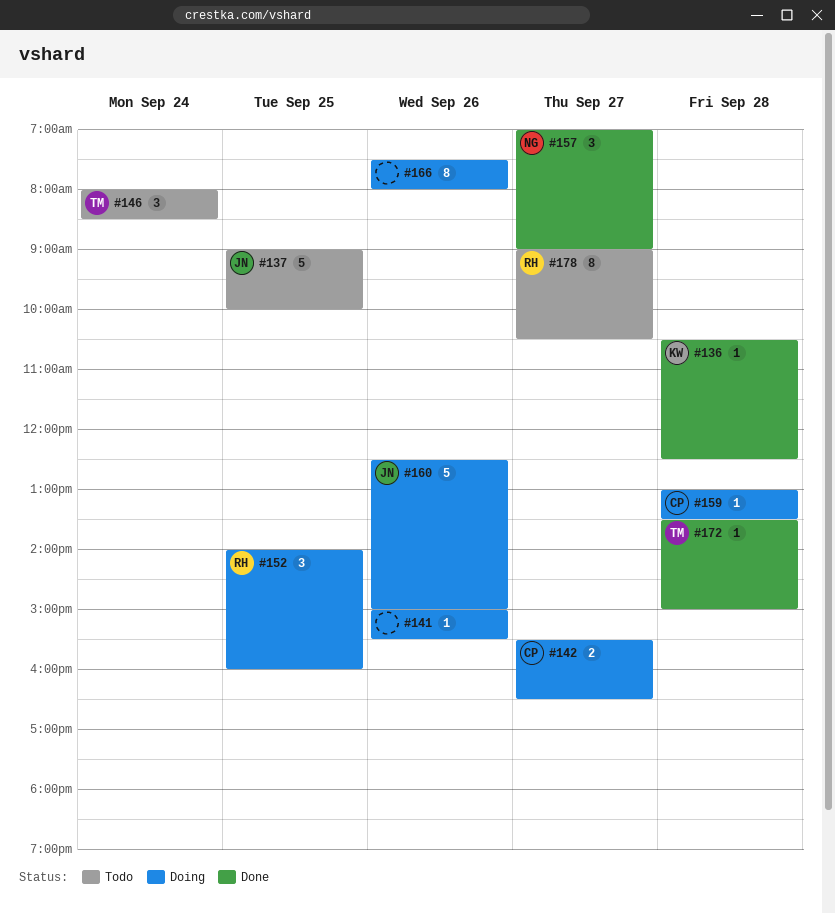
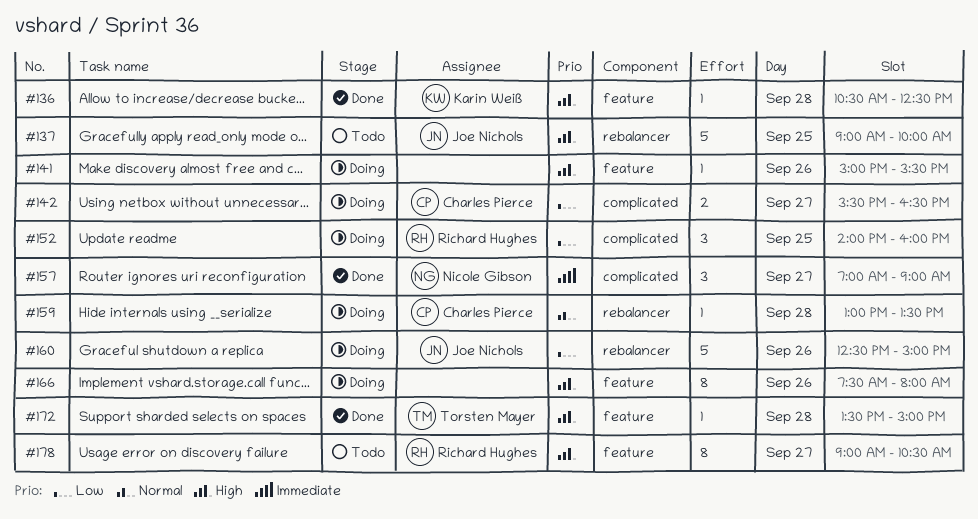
#146: present -> none

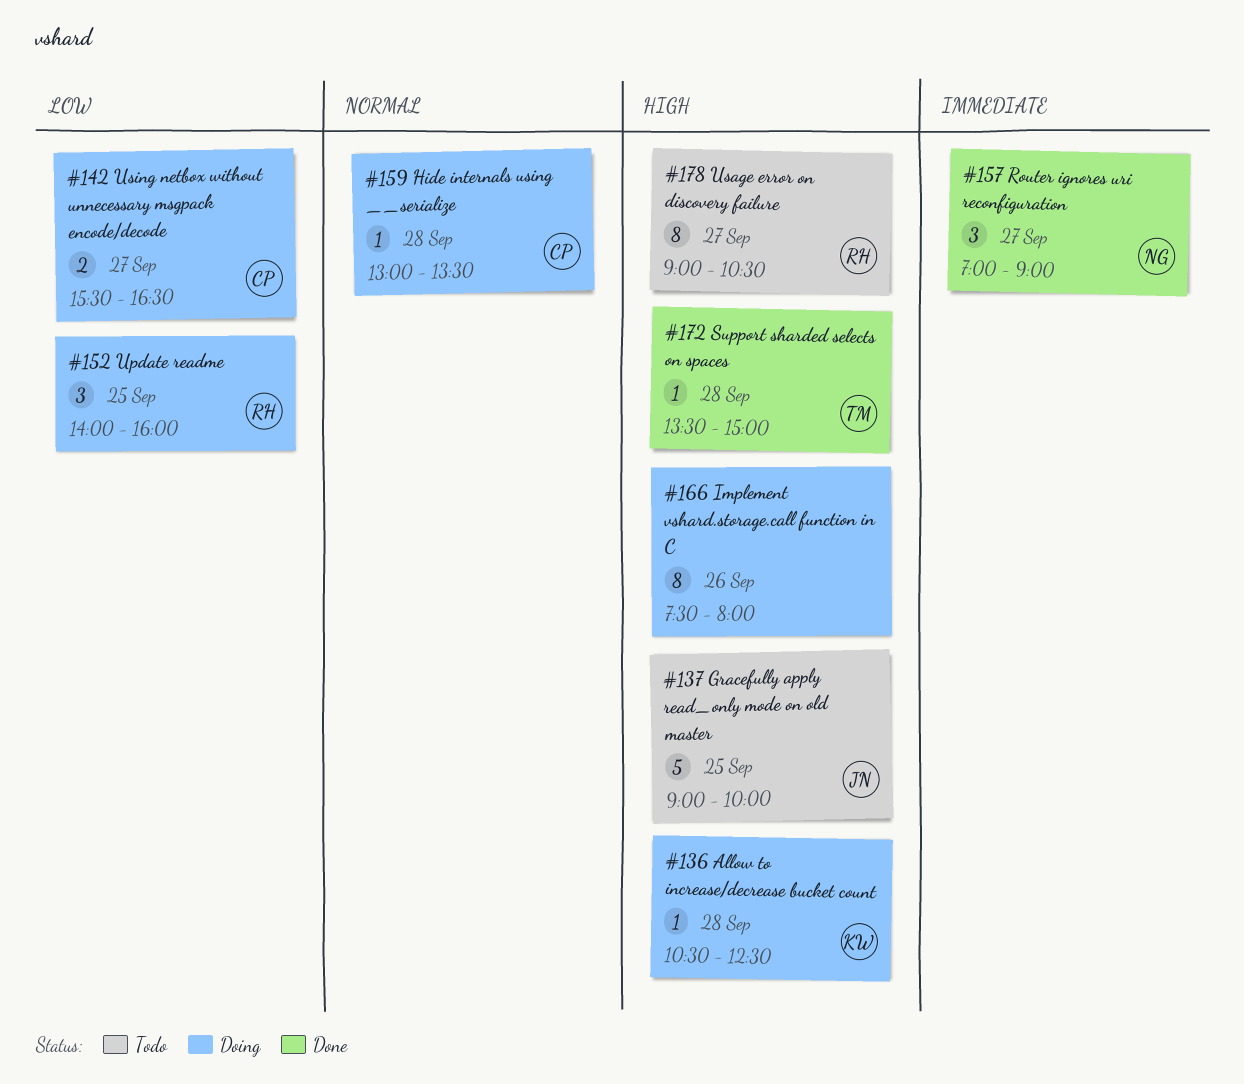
#136, status: Done -> Doing
#141: present -> none
#160: present -> none

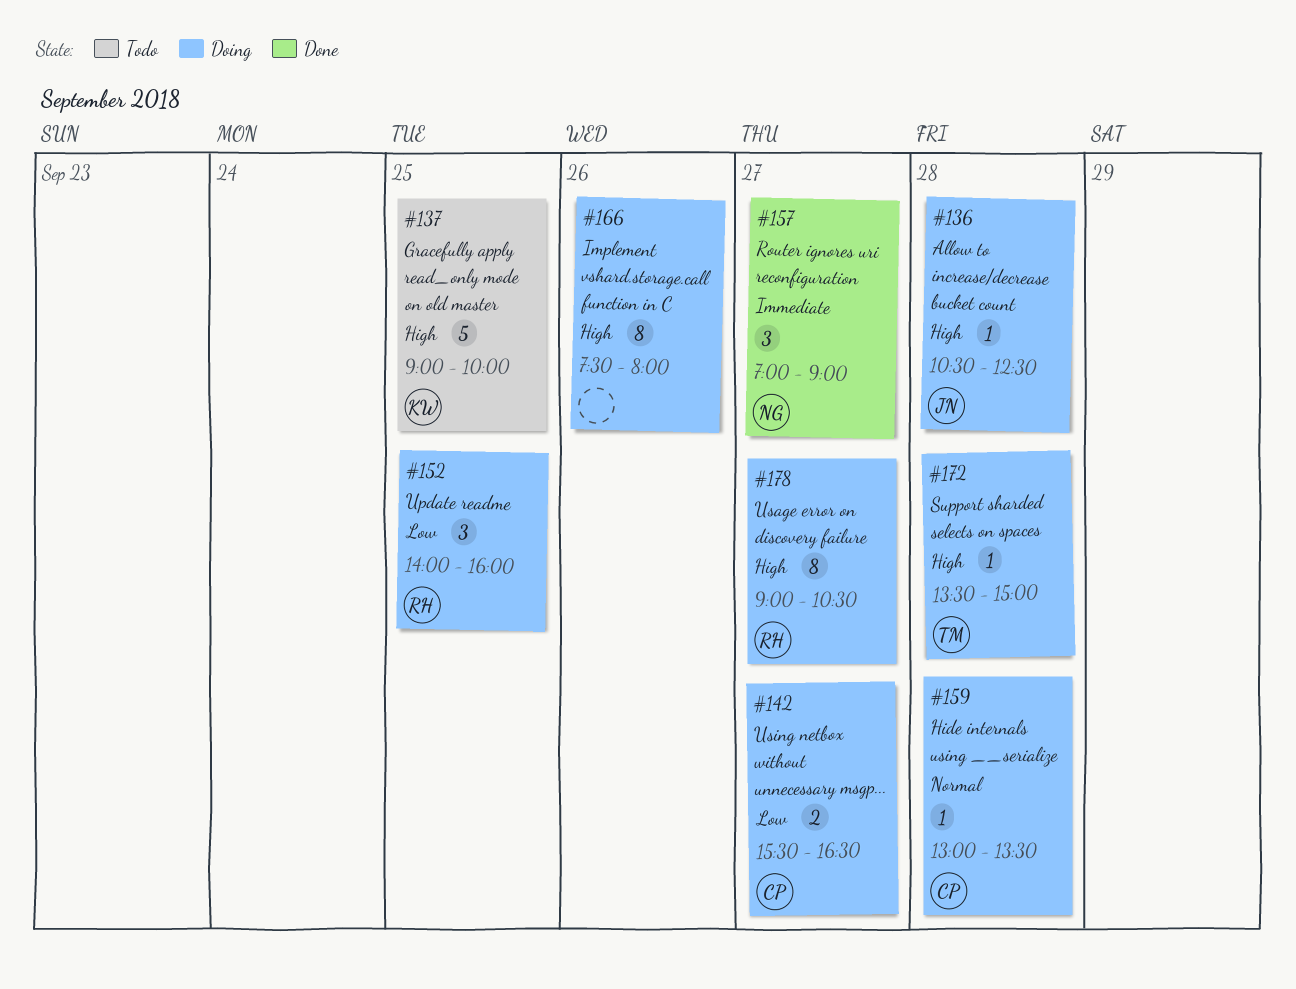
#136, owner: KW -> JN
#137, owner: JN -> KW
#172, status: Done -> Doing
#178, status: Todo -> Doing

